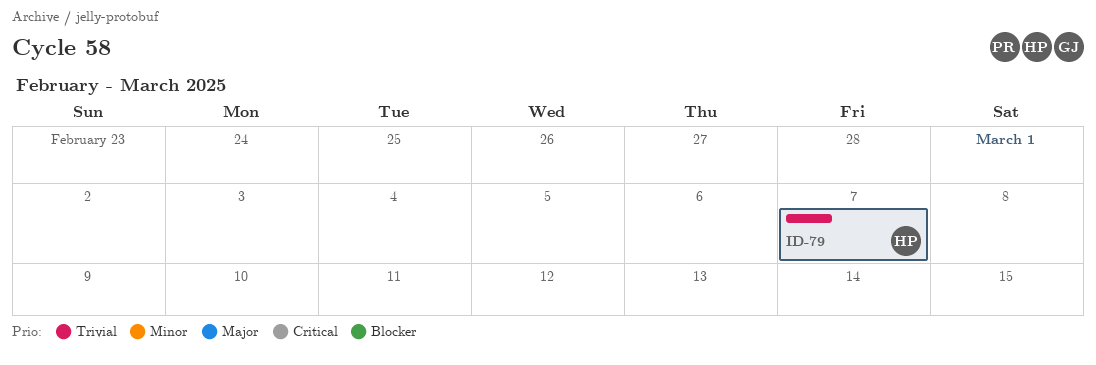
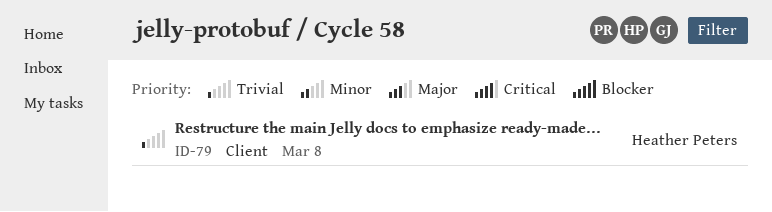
ID-79, due: Mar 7 -> Mar 8

